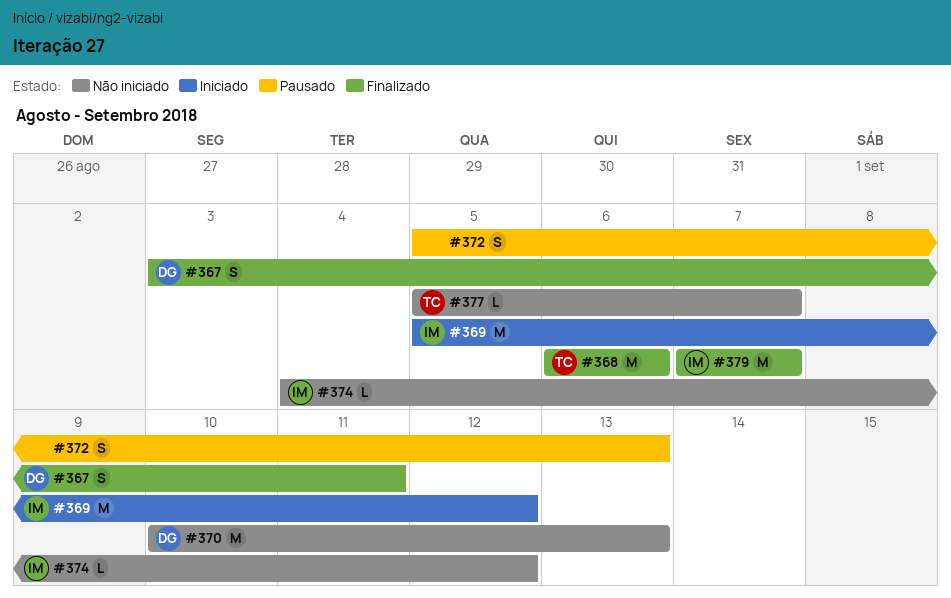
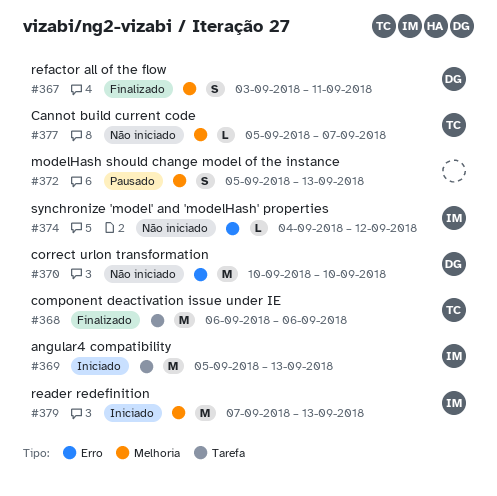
#369, due: Sep 12 -> Sep 13
#370, due: Sep 13 -> Sep 10
#379, status: Finalizado -> Iniciado
#379, due: Sep 7 -> Sep 13

